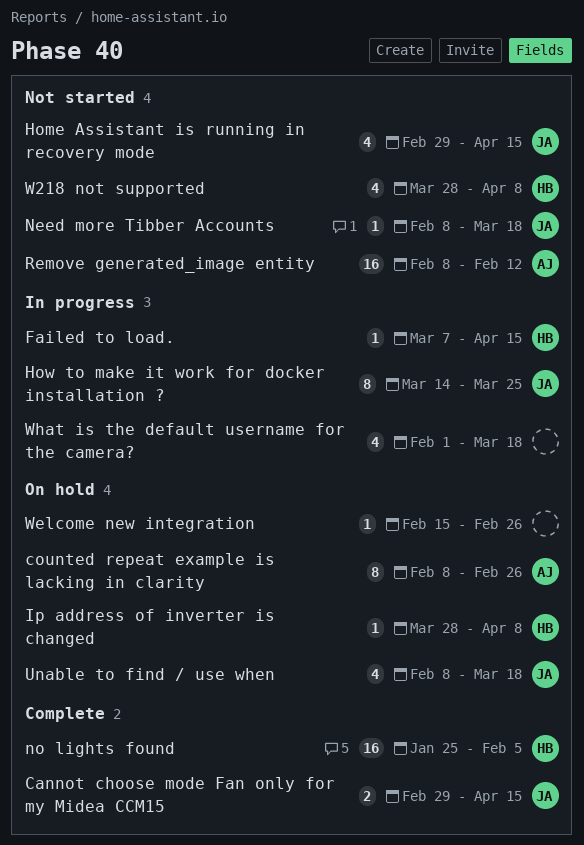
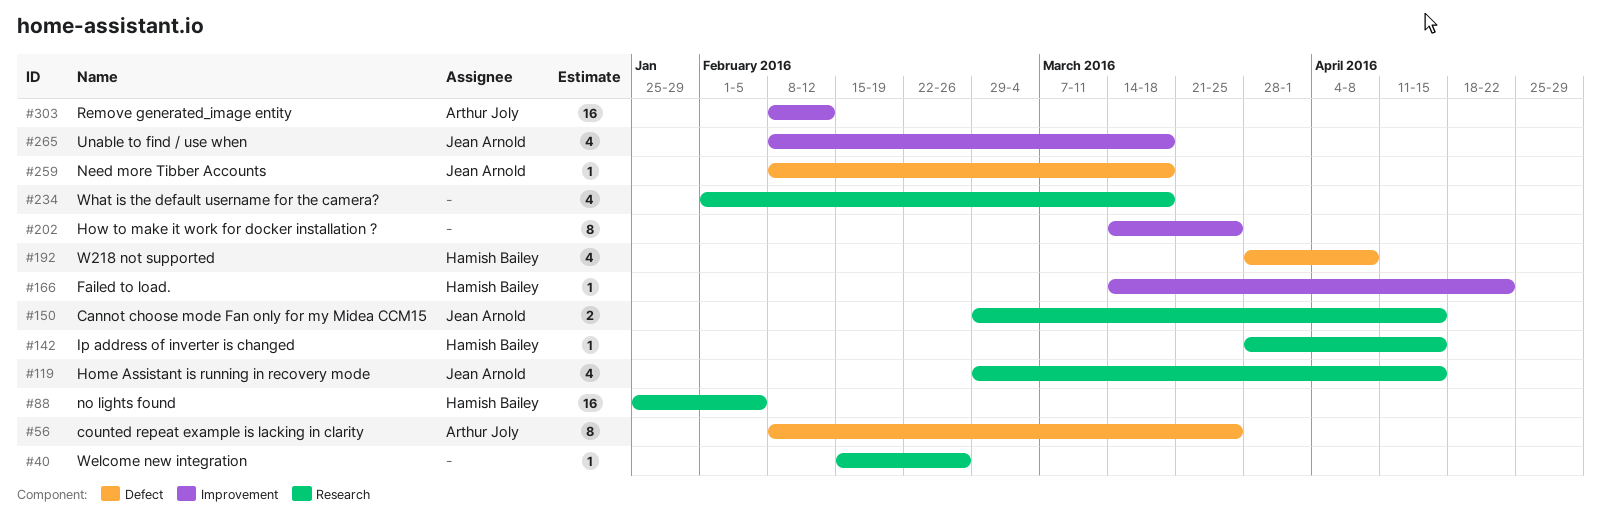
counted repeat example is lacking in clarity, due: Feb 26 -> Mar 25
Failed to load., start: Mar 7 -> Mar 14
Failed to load., due: Apr 15 -> Apr 22
How to make it work for docker installation ?, owner: Jean Arnold -> none
Ip address of inverter is changed, due: Apr 8 -> Apr 15

